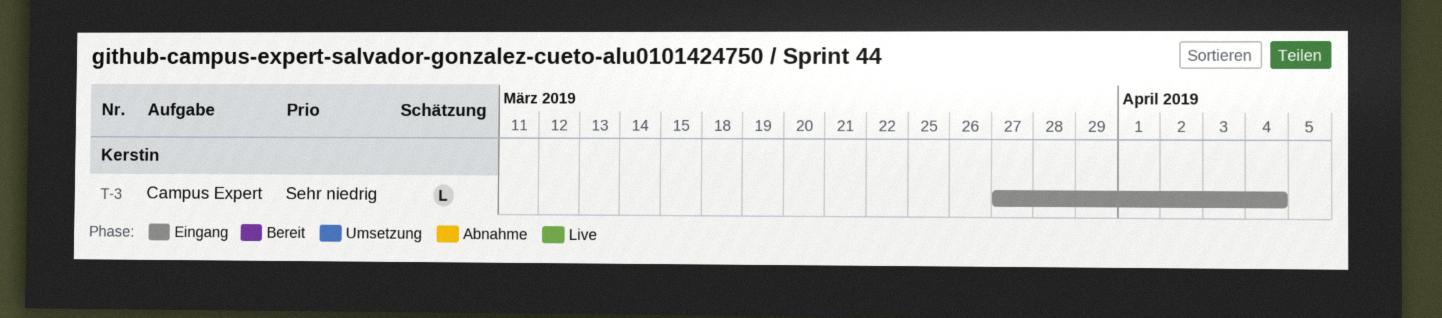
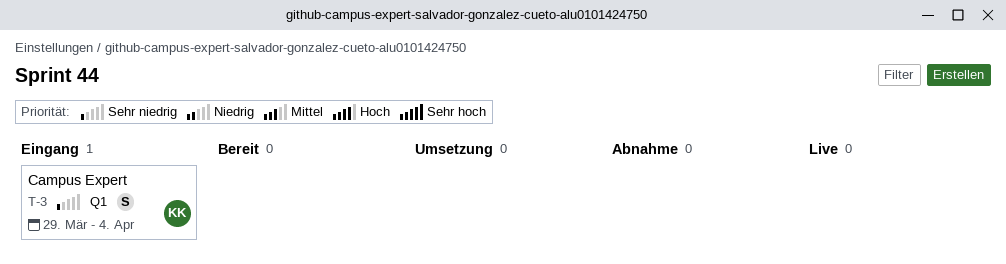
T-3, estimate: L -> S
T-3, start: Mar 27 -> Mar 29

